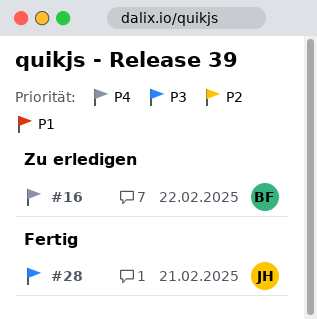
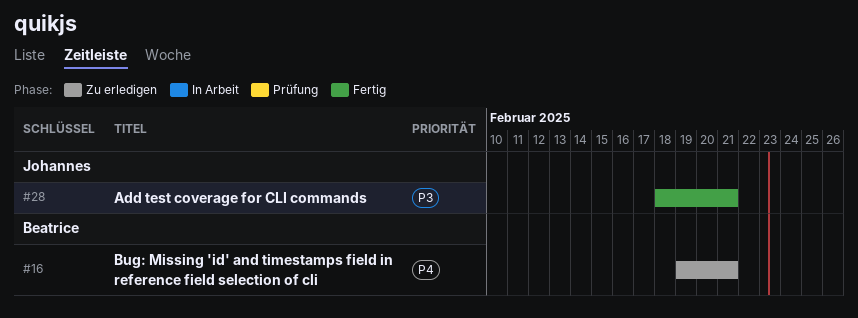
#16, due: Feb 22 -> Feb 21

